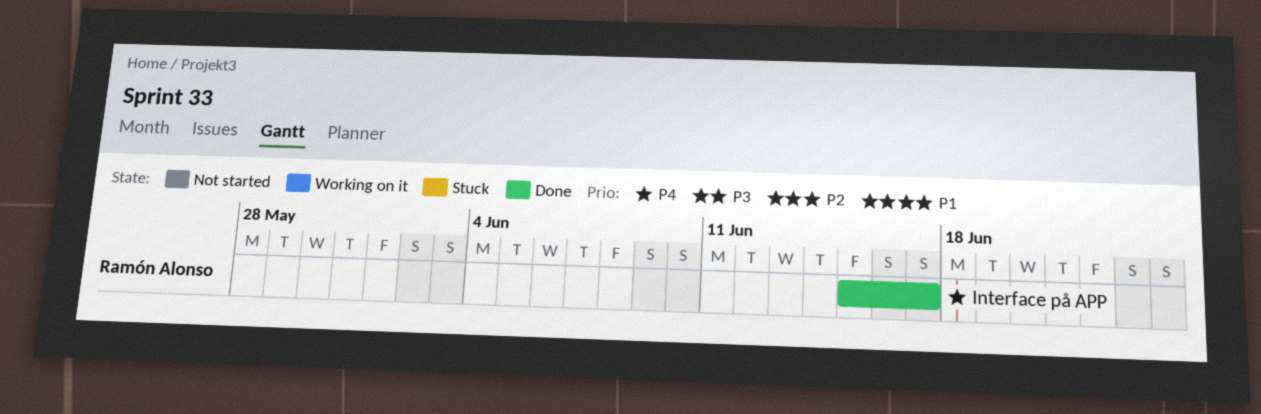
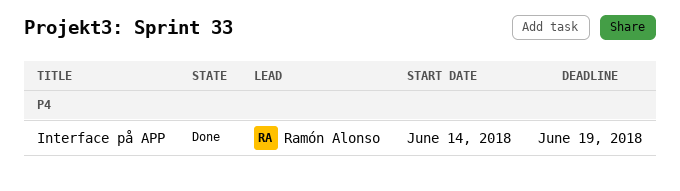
Interface på APP, start: Jun 15 -> Jun 14
Interface på APP, due: Jun 17 -> Jun 19

